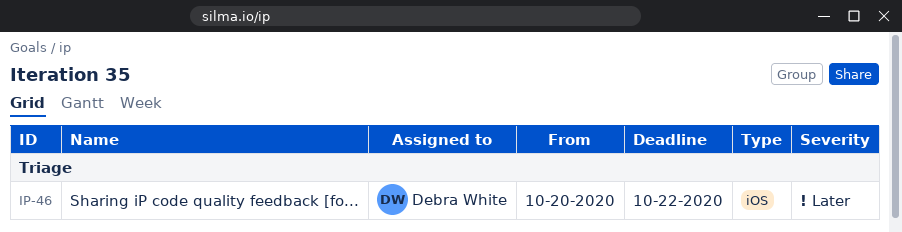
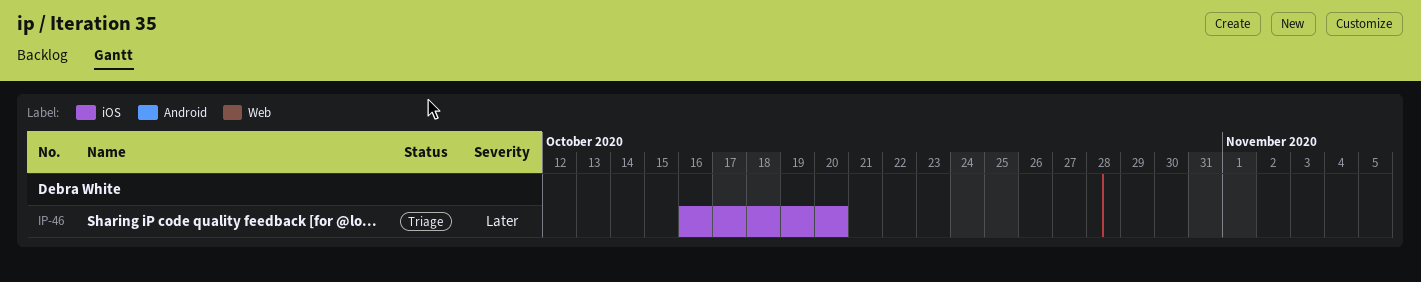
IP-46, start: Oct 20 -> Oct 16
IP-46, due: Oct 22 -> Oct 20

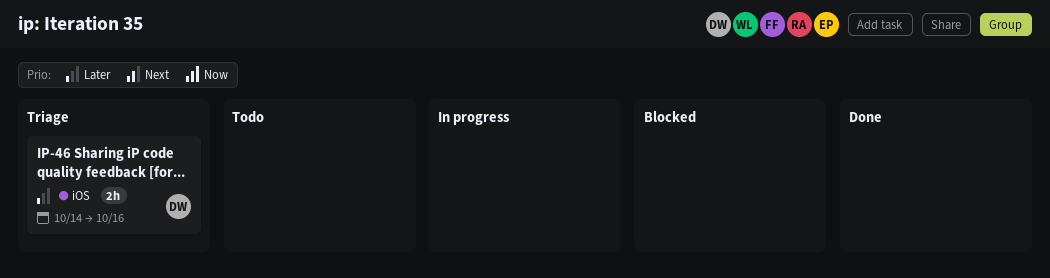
IP-46, start: Oct 16 -> Oct 14
IP-46, due: Oct 20 -> Oct 16

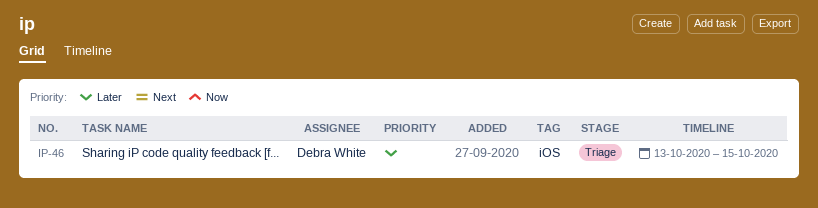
IP-46, start: Oct 14 -> Oct 13
IP-46, due: Oct 16 -> Oct 15

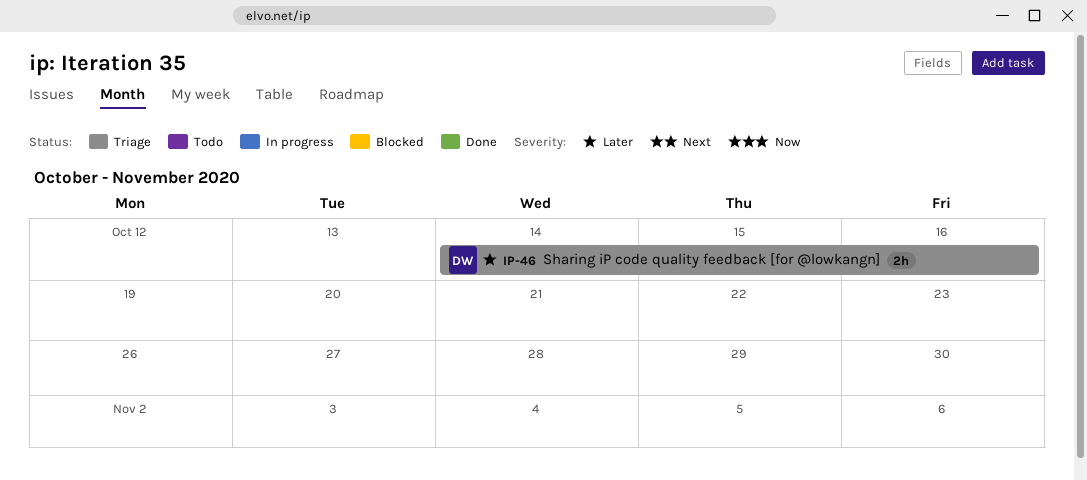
IP-46, start: Oct 13 -> Oct 14
IP-46, due: Oct 15 -> Oct 16

